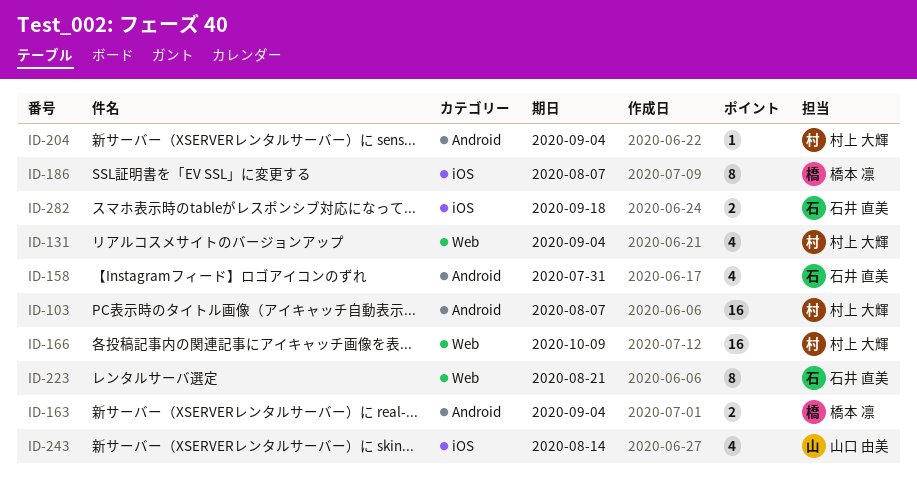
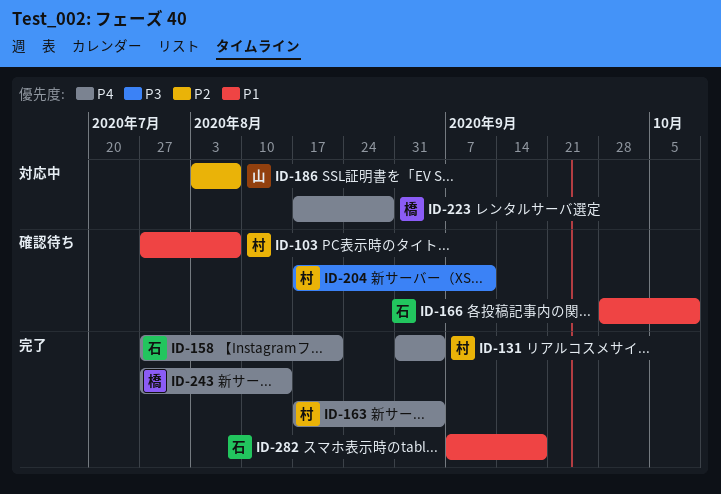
ID-158, due: Jul 31 -> Aug 21
ID-163, owner: 橋本 凛 -> 村上 大輝
ID-166, owner: 村上 大輝 -> 石井 直美
ID-186, owner: 橋本 凛 -> 山口 由美
ID-204, due: Sep 4 -> Sep 11
ID-223, owner: 石井 直美 -> 橋本 凛
ID-223, due: Aug 21 -> Aug 28
ID-243, owner: 山口 由美 -> 橋本 凛

